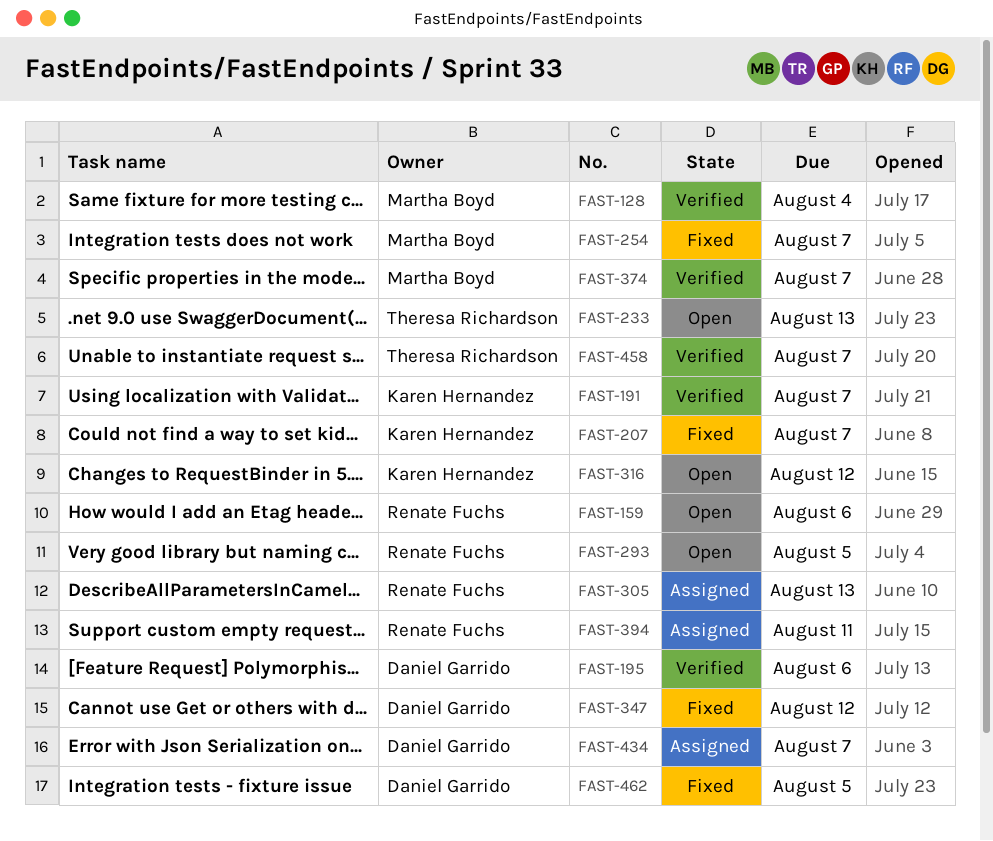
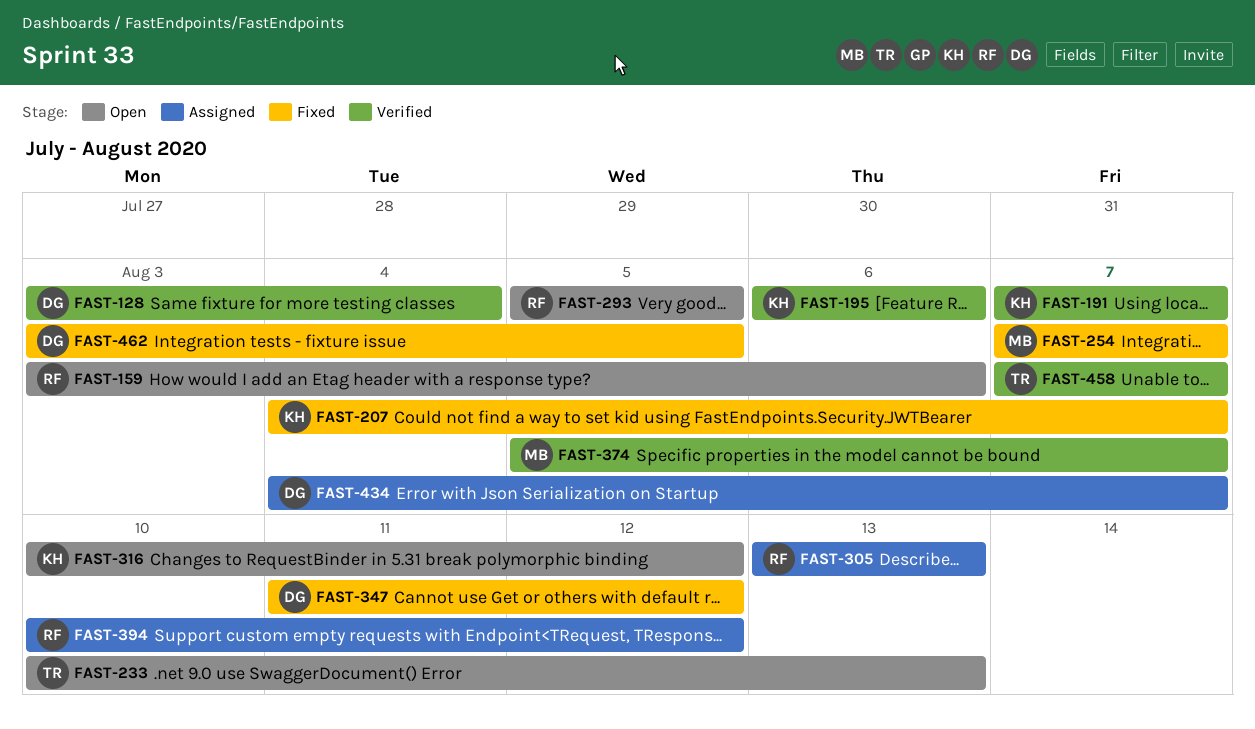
FAST-128, owner: Martha Boyd -> Daniel Garrido
FAST-195, owner: Daniel Garrido -> Karen Hernandez
FAST-394, due: Aug 11 -> Aug 12

